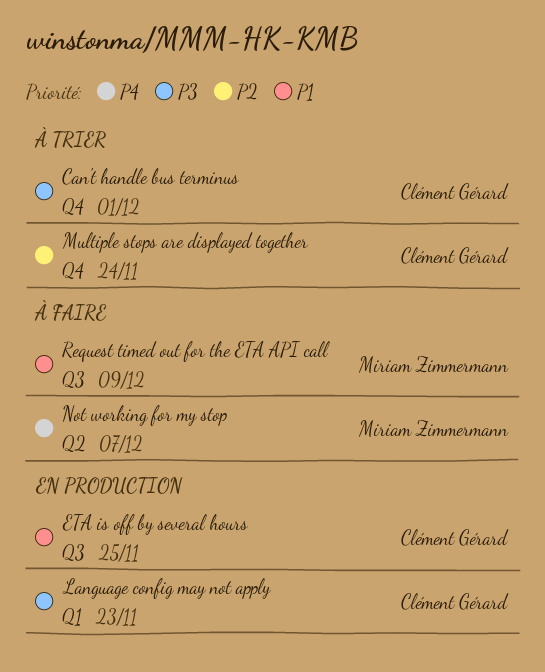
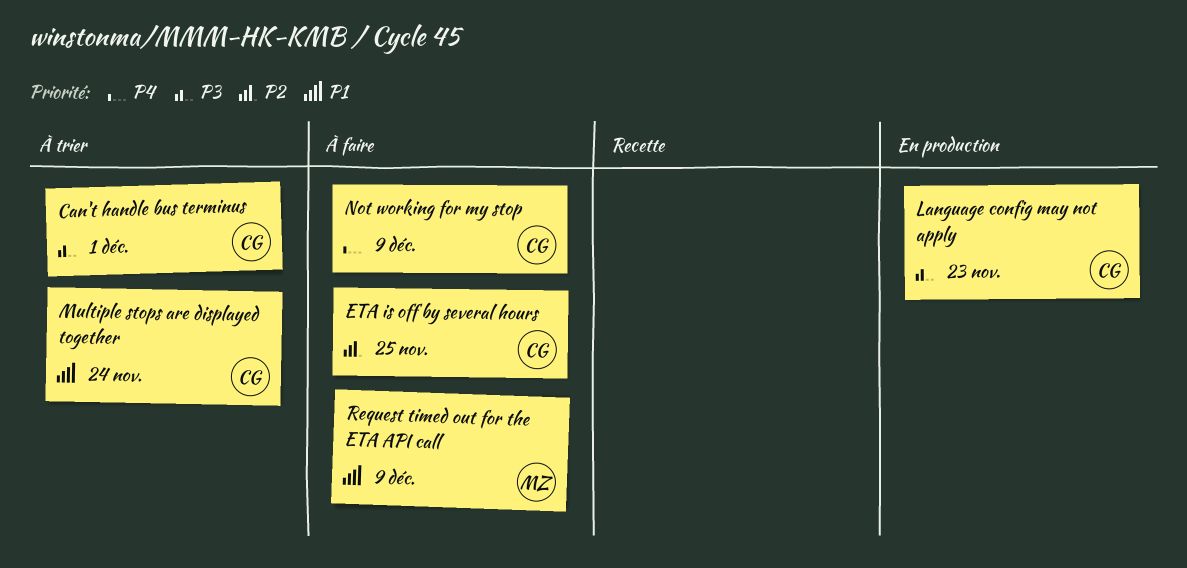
ETA is off by several hours, status: En production -> À faire
ETA is off by several hours, priority: P1 -> P2
Multiple stops are displayed together, priority: P2 -> P1
Not working for my stop, owner: Miriam Zimmermann -> Clément Gérard
Not working for my stop, due: Dec 7 -> Dec 9

